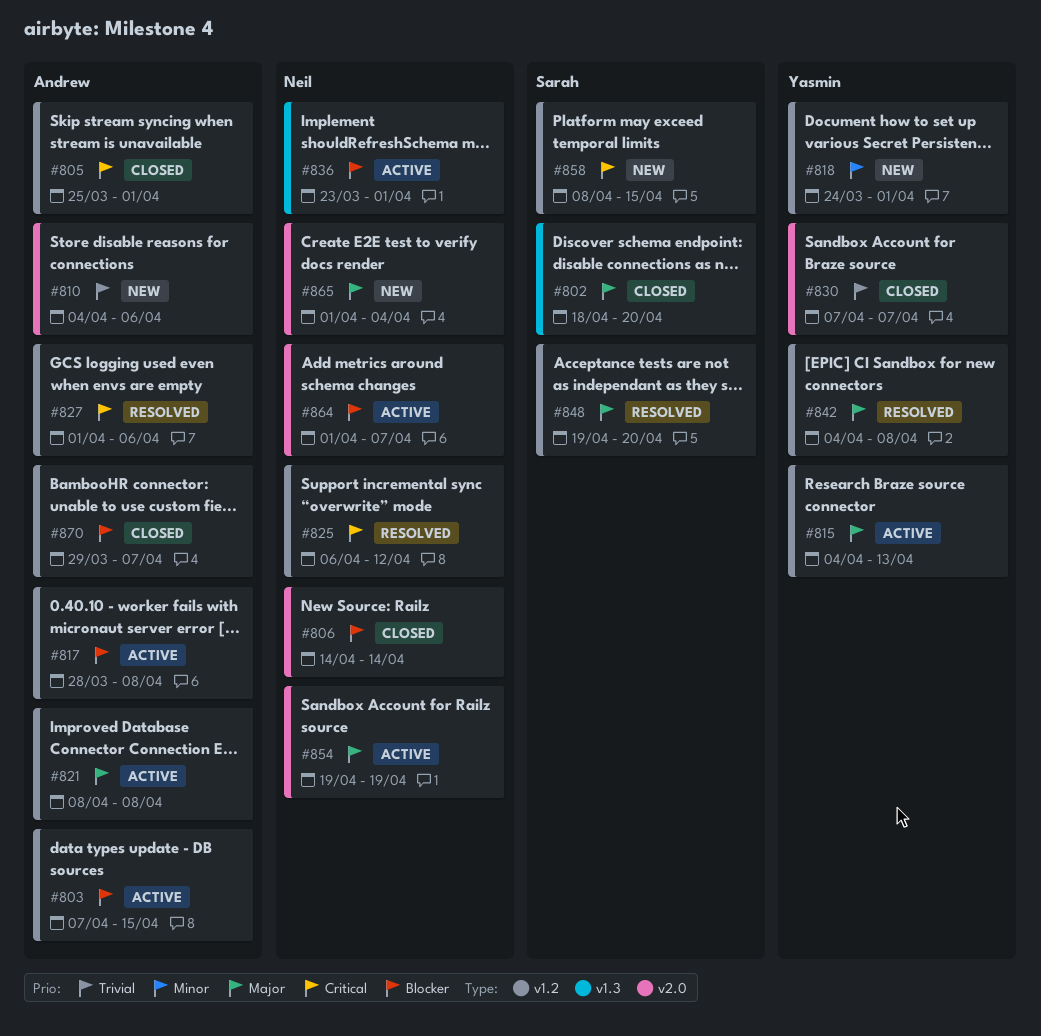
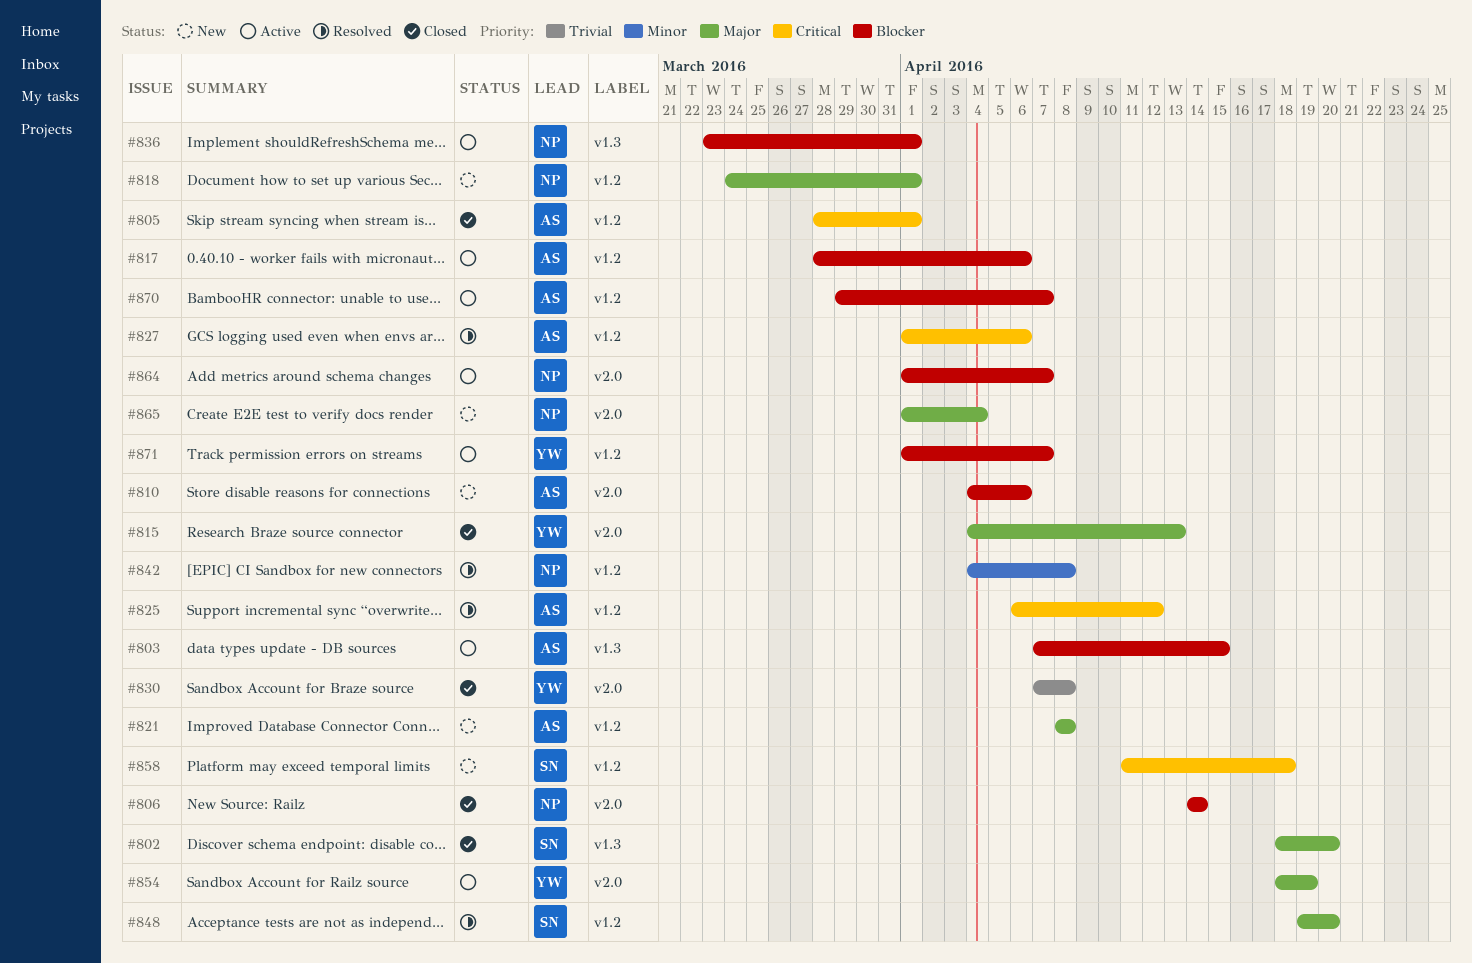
#803, label: v1.2 -> v1.3
#805, start: Mar 25 -> Mar 28
#810, priority: Trivial -> Blocker
#815, status: Active -> Closed
#815, label: v1.2 -> v2.0
#817, due: Apr 8 -> Apr 6
#818, owner: Yasmin -> Neil
#818, priority: Minor -> Major
#821, status: Active -> New
#825, owner: Neil -> Andrew
#830, due: Apr 7 -> Apr 8
#842, owner: Yasmin -> Neil
#842, priority: Major -> Minor
#854, owner: Neil -> Yasmin
#854, start: Apr 19 -> Apr 18
#858, start: Apr 8 -> Apr 11
#858, due: Apr 15 -> Apr 18
#870, status: Closed -> Active
#871: none -> present

